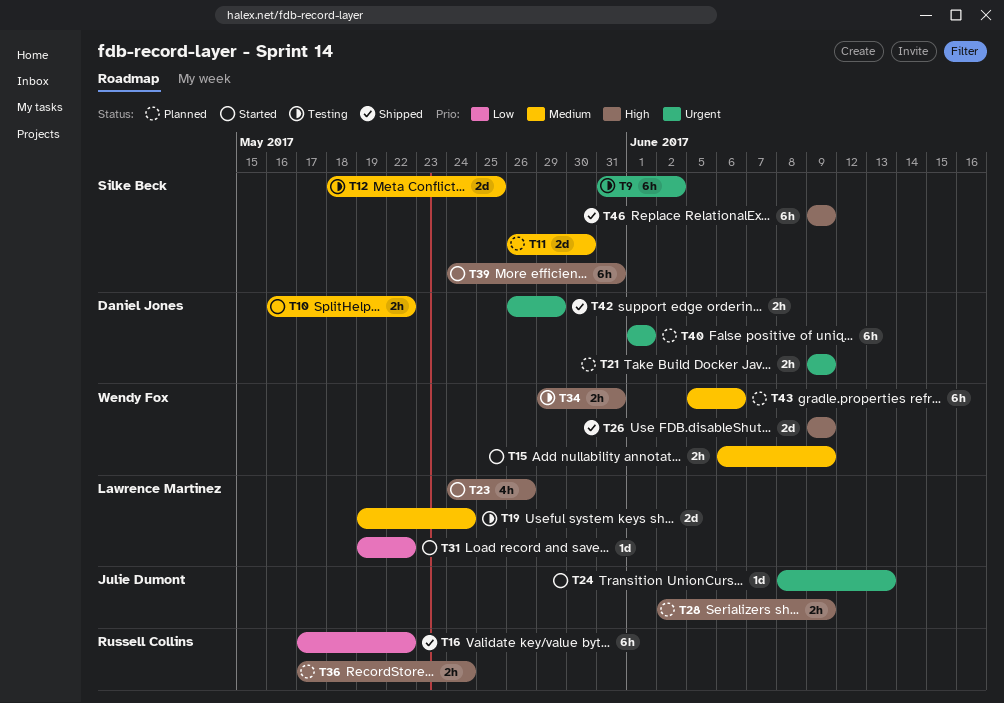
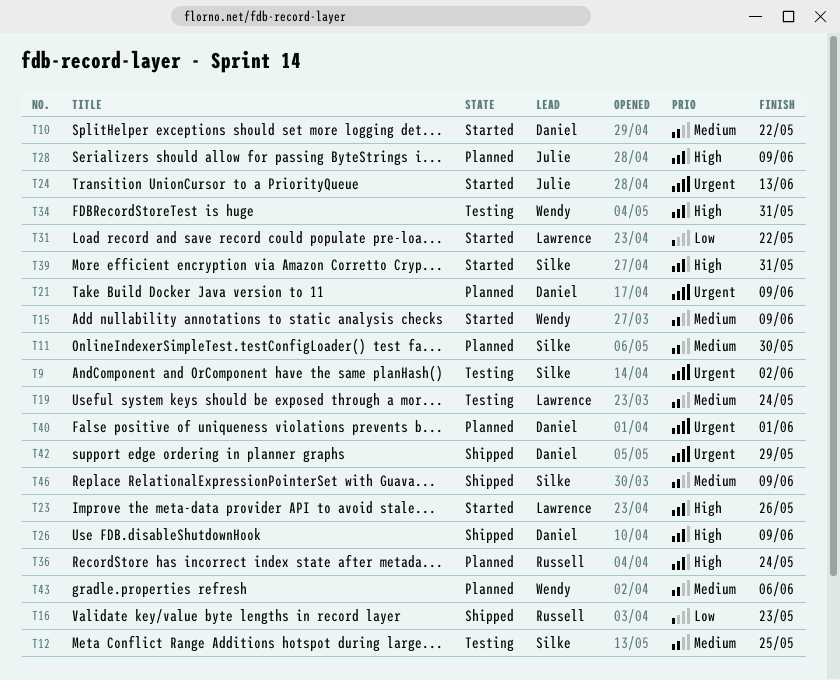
T16, due: May 22 -> May 23
T26, owner: Wendy Fox -> Daniel Jones
T46, priority: High -> Medium

